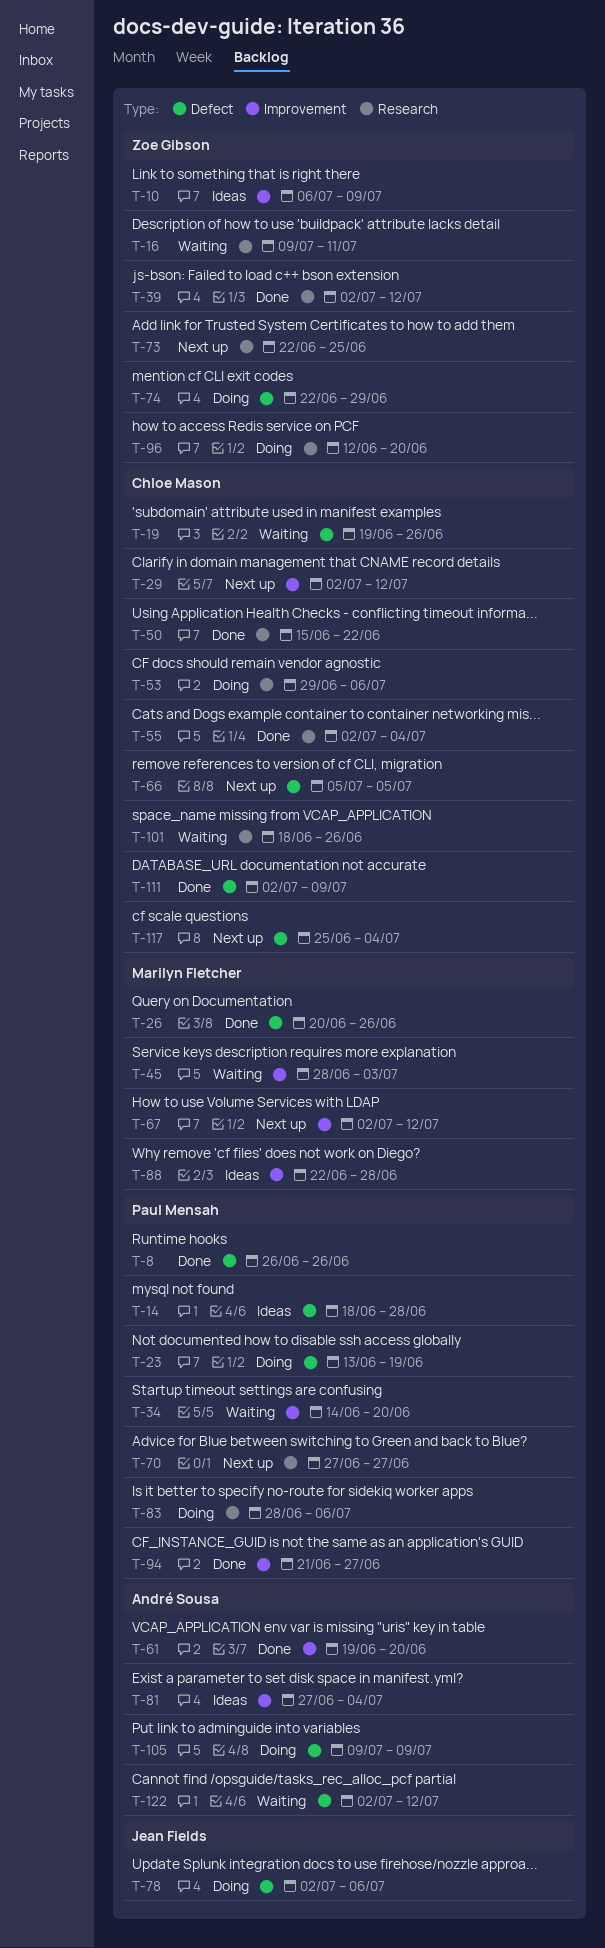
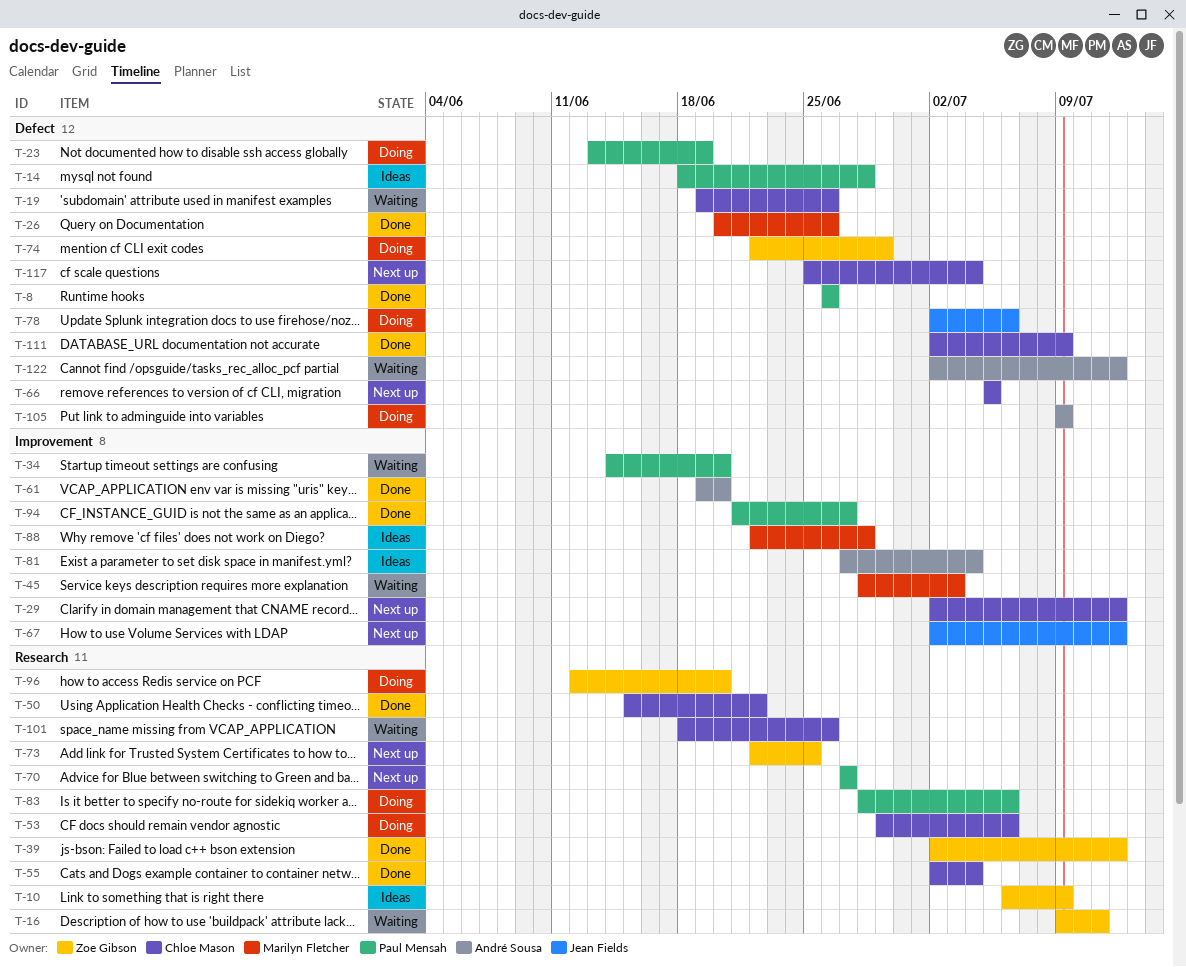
T-10, label: Improvement -> Research
T-67, owner: Marilyn Fletcher -> Jean Fields

